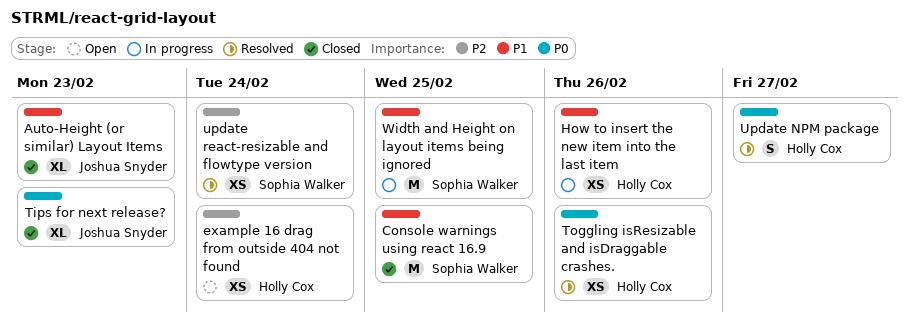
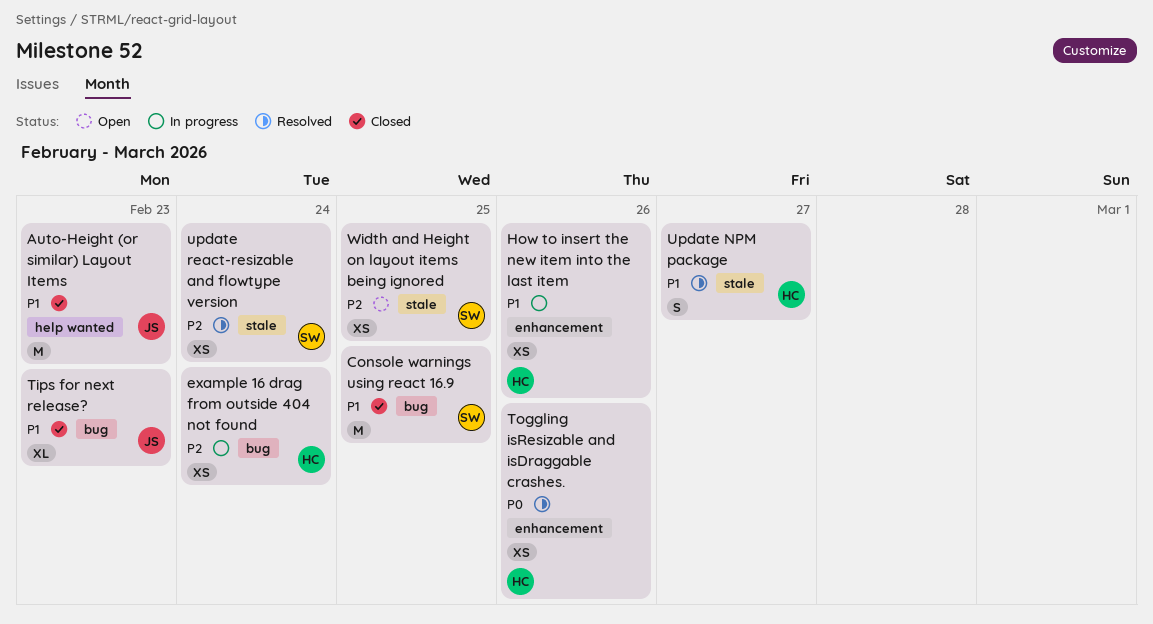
Auto-Height (or similar) Layout Items, estimate: XL -> M
example 16 drag from outside 404 not found, status: Open -> In progress
Tips for next release?, priority: P0 -> P1
Update NPM package, priority: P0 -> P1
Width and Height on layout items being ignored, status: In progress -> Open
Width and Height on layout items being ignored, priority: P1 -> P2
Width and Height on layout items being ignored, estimate: M -> XS

